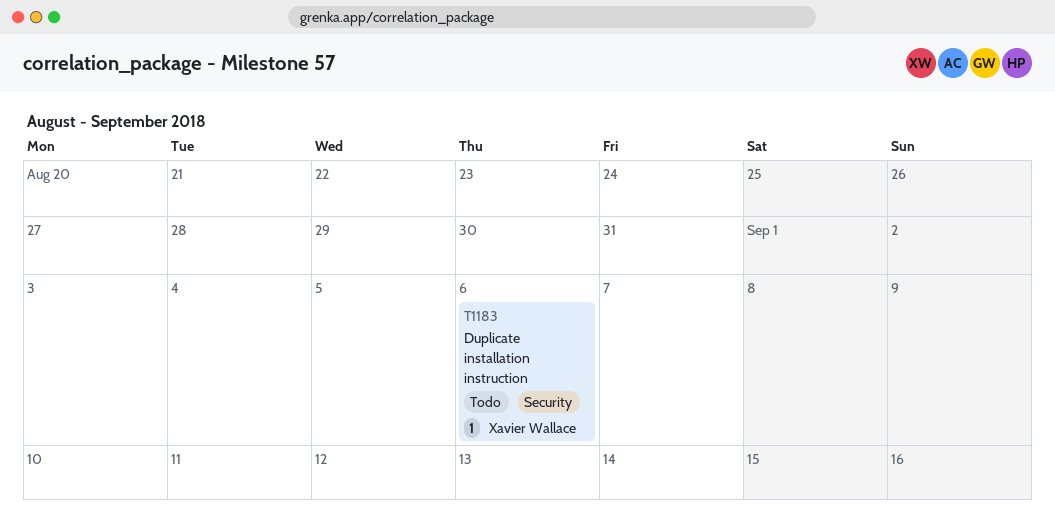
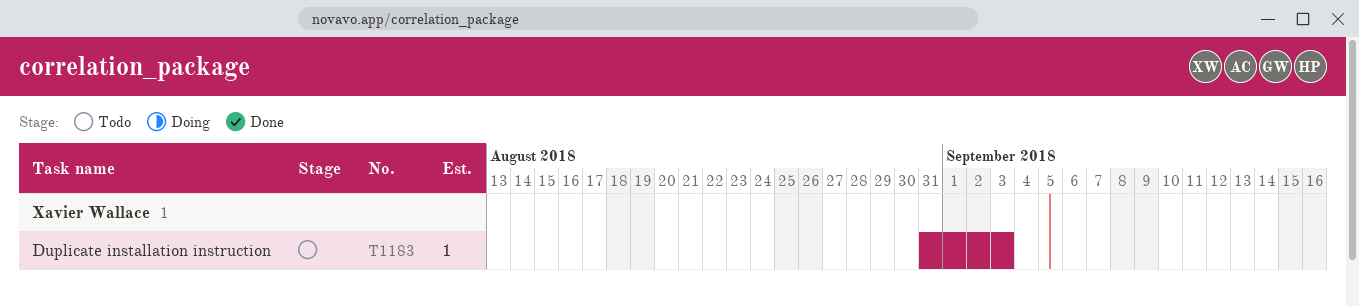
T1183, due: Sep 6 -> Sep 3

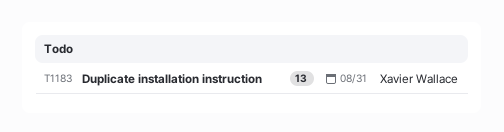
T1183, estimate: 1 -> 13
T1183, due: Sep 3 -> Aug 31

